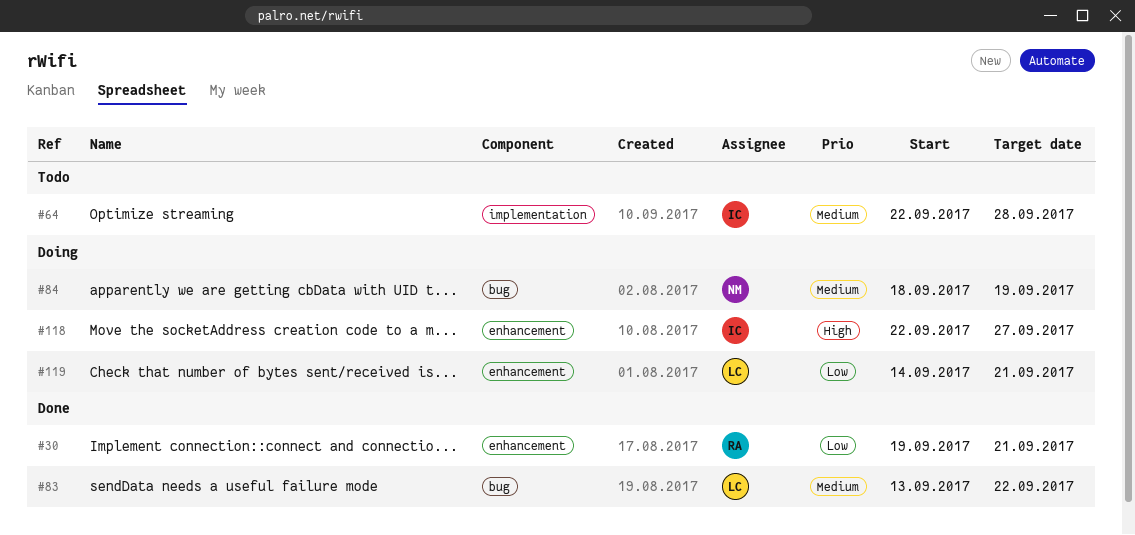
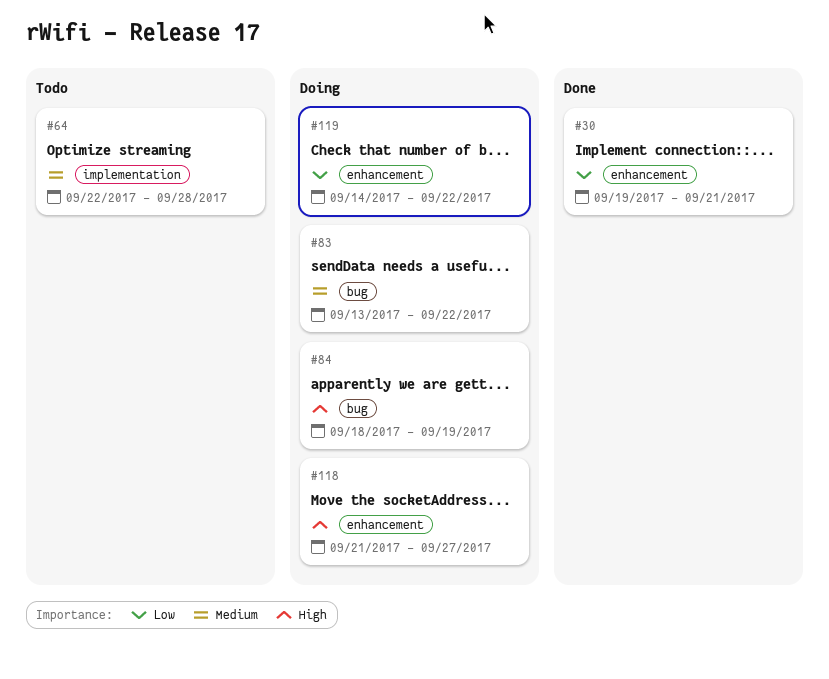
#83, status: Done -> Doing
#84, priority: Medium -> High
#118, start: Sep 22 -> Sep 21
#119, due: Sep 21 -> Sep 22

